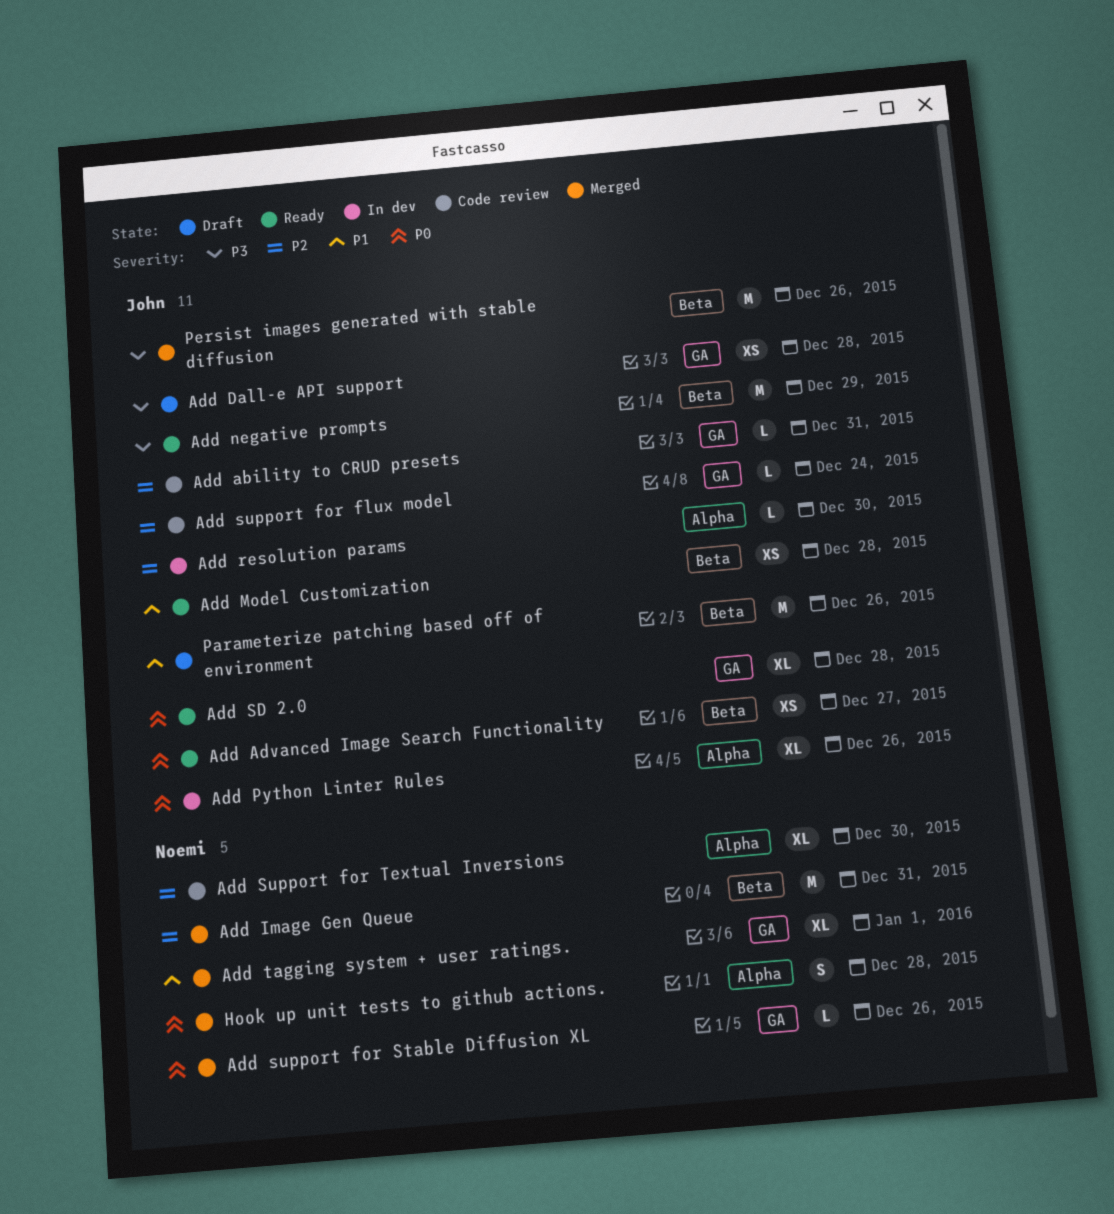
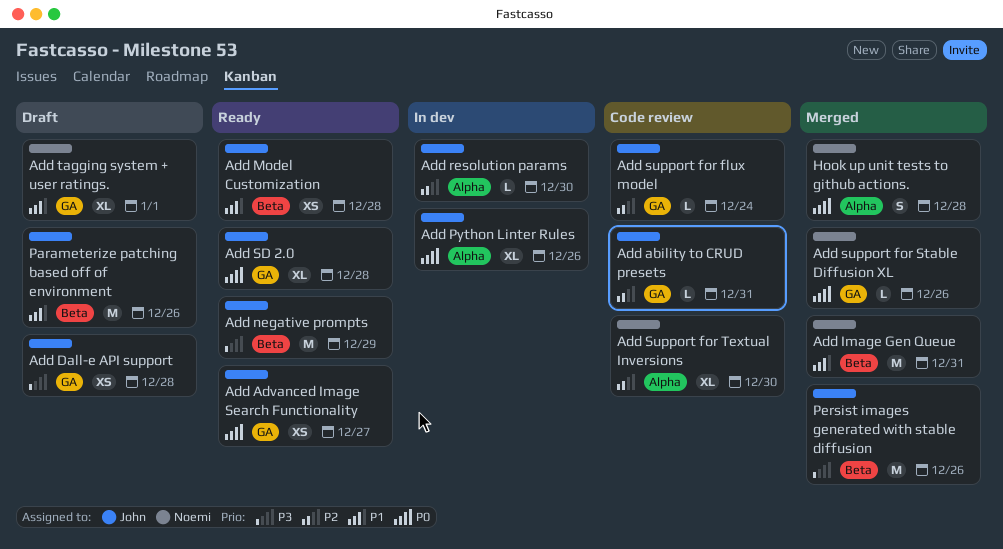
Add Advanced Image Search Functionality, label: Beta -> GA
Add Image Gen Queue, priority: P2 -> P1
Add tagging system + user ratings., status: Merged -> Draft

